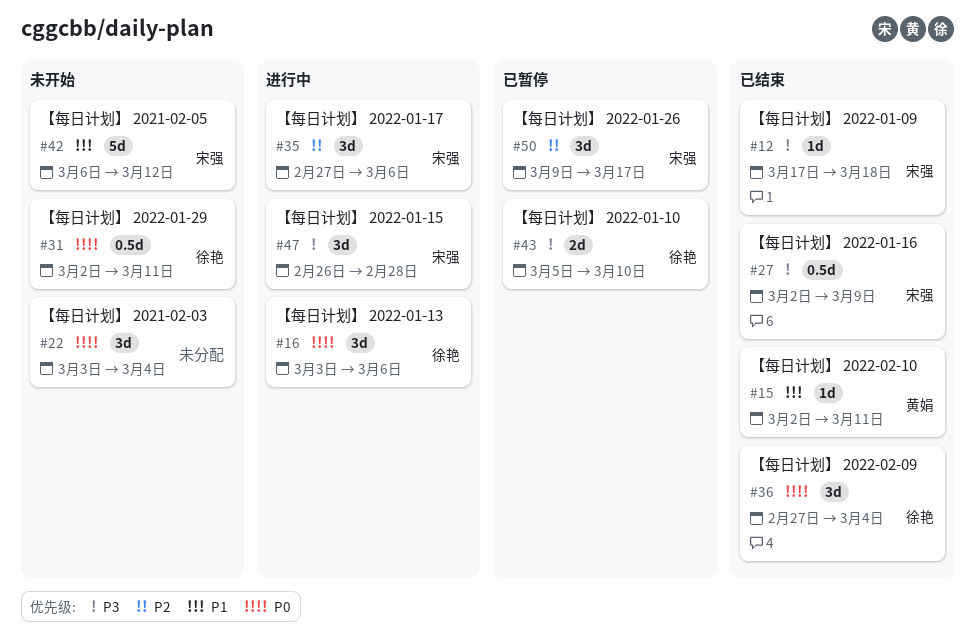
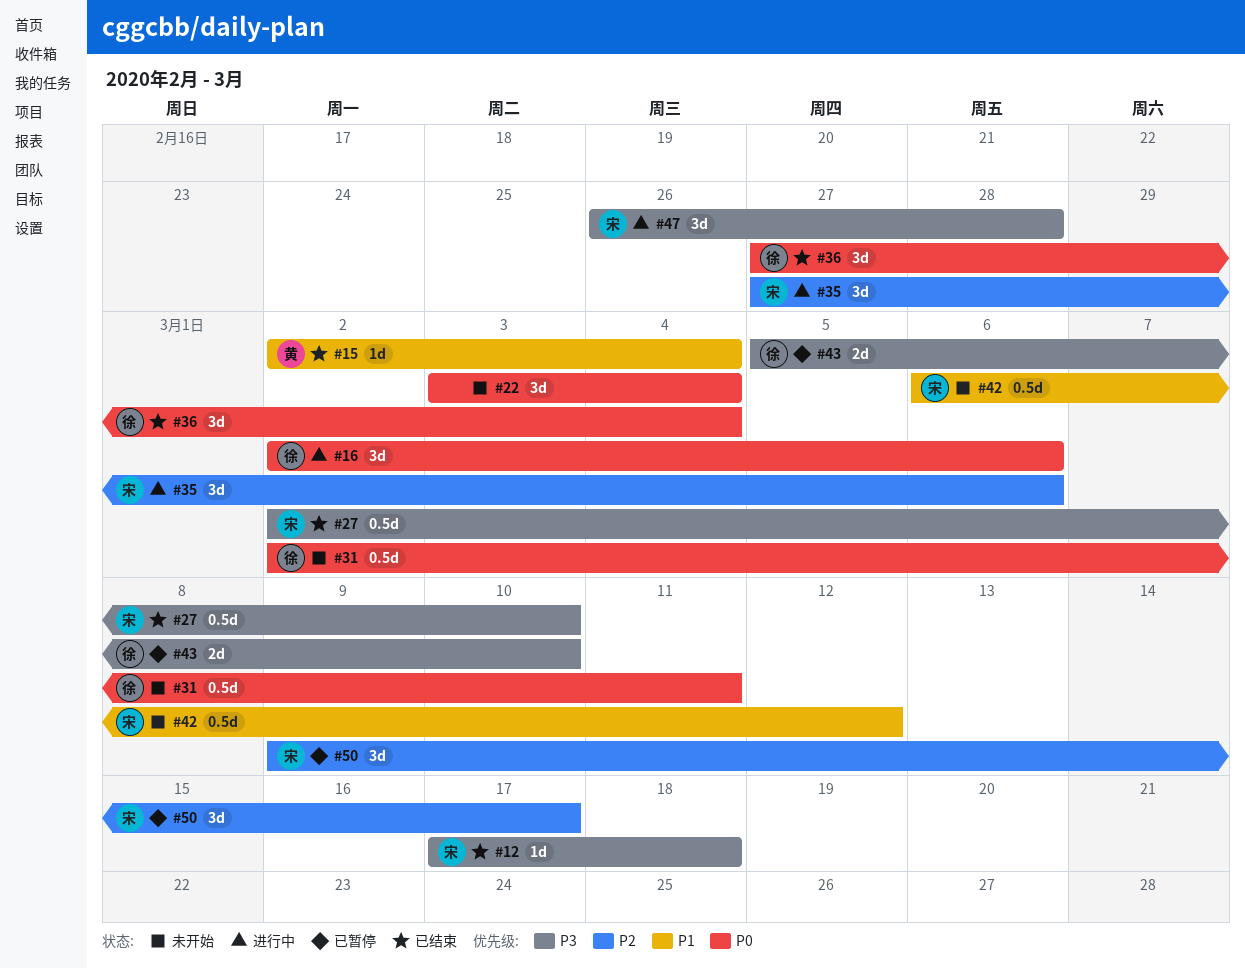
#15, due: Mar 11 -> Mar 4
#16, start: Mar 3 -> Mar 2
#27, due: Mar 9 -> Mar 10
#42, estimate: 5d -> 0.5d

